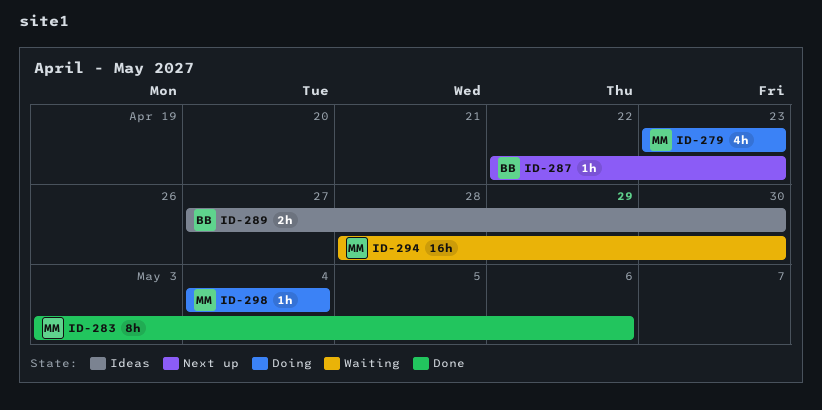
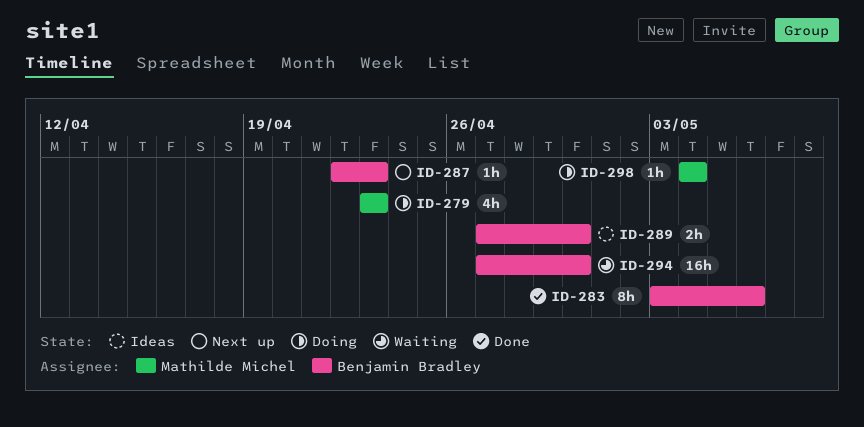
ID-283, owner: Mathilde Michel -> Benjamin Bradley
ID-294, owner: Mathilde Michel -> Benjamin Bradley
ID-294, start: Apr 28 -> Apr 27

